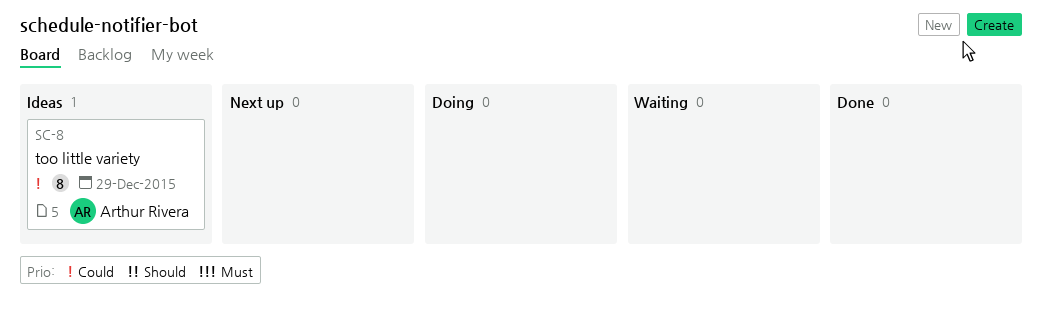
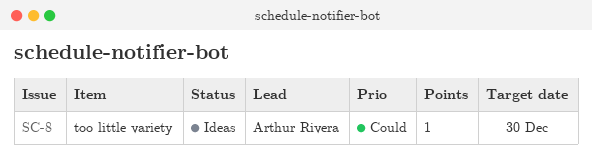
SC-8, estimate: 8 -> 1
SC-8, due: Dec 29 -> Dec 30

